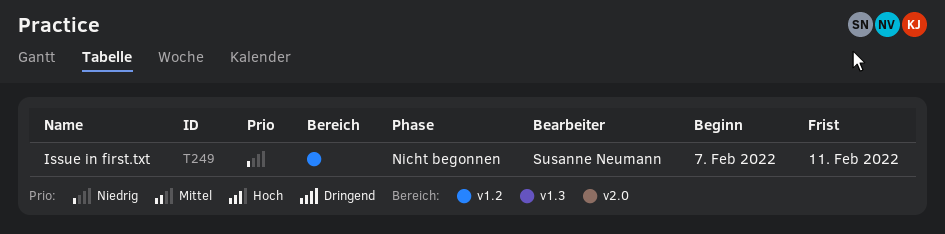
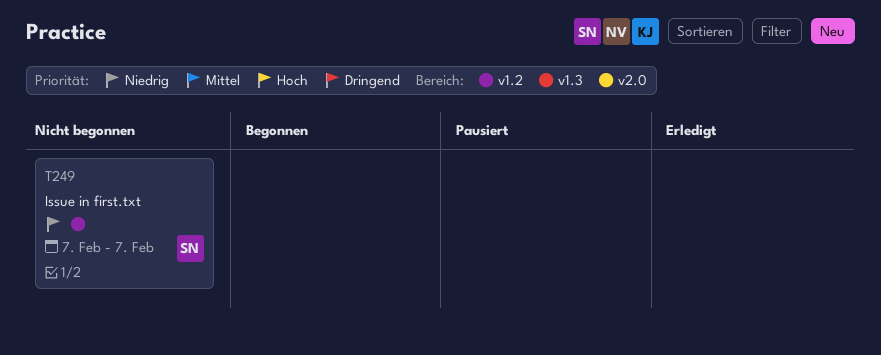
T249, due: Feb 11 -> Feb 7

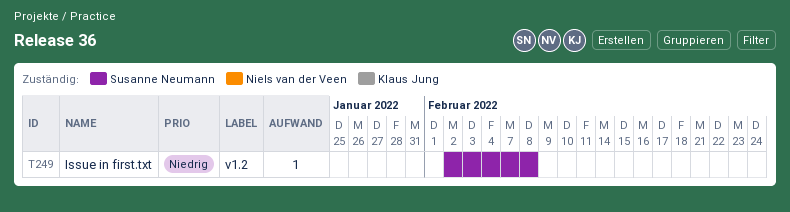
T249, start: Feb 7 -> Feb 2
T249, due: Feb 7 -> Feb 8

